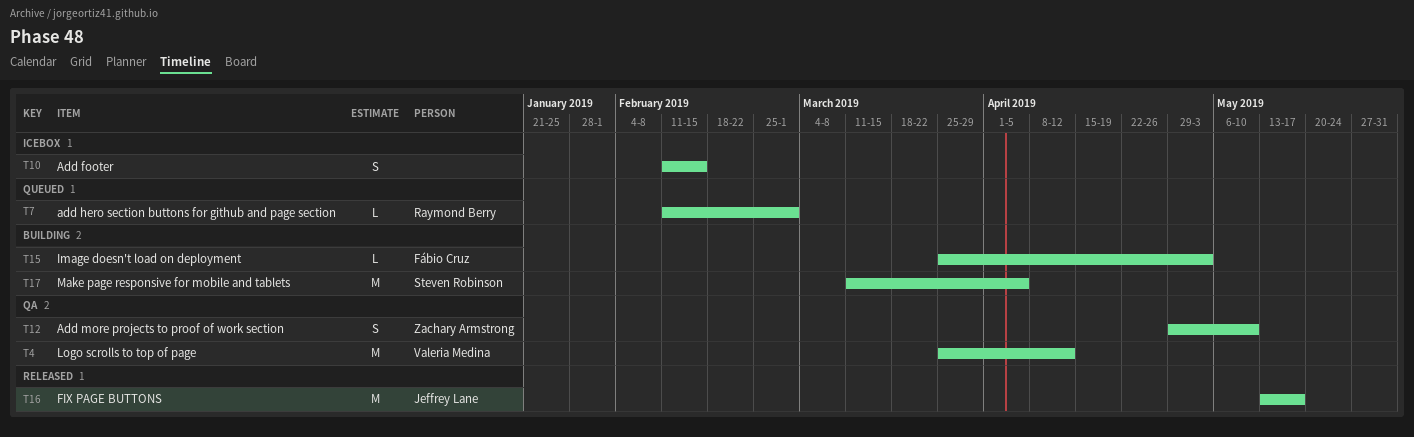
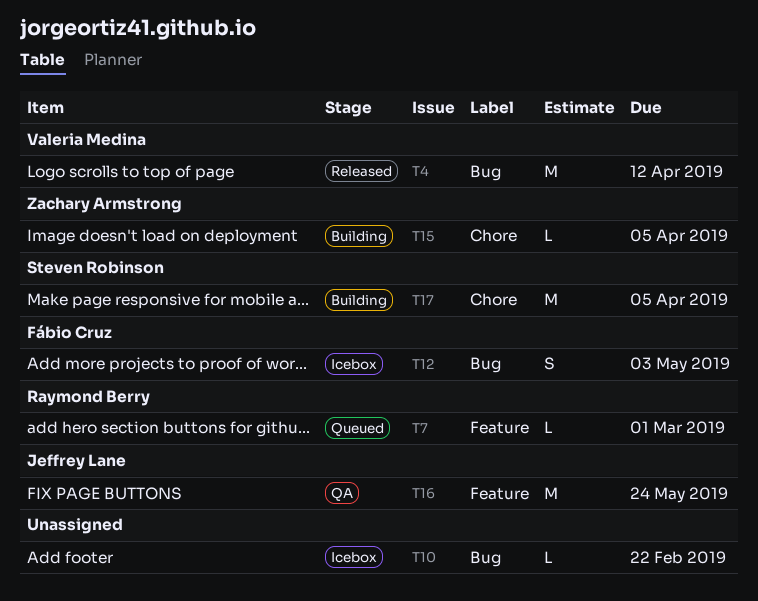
T4, status: QA -> Released
T10, estimate: S -> L
T10, due: Feb 15 -> Feb 22
T12, status: QA -> Icebox
T12, owner: Zachary Armstrong -> Fábio Cruz
T12, due: May 10 -> May 3
T15, owner: Fábio Cruz -> Zachary Armstrong
T15, due: May 3 -> Apr 5
T16, status: Released -> QA
T16, due: May 17 -> May 24

